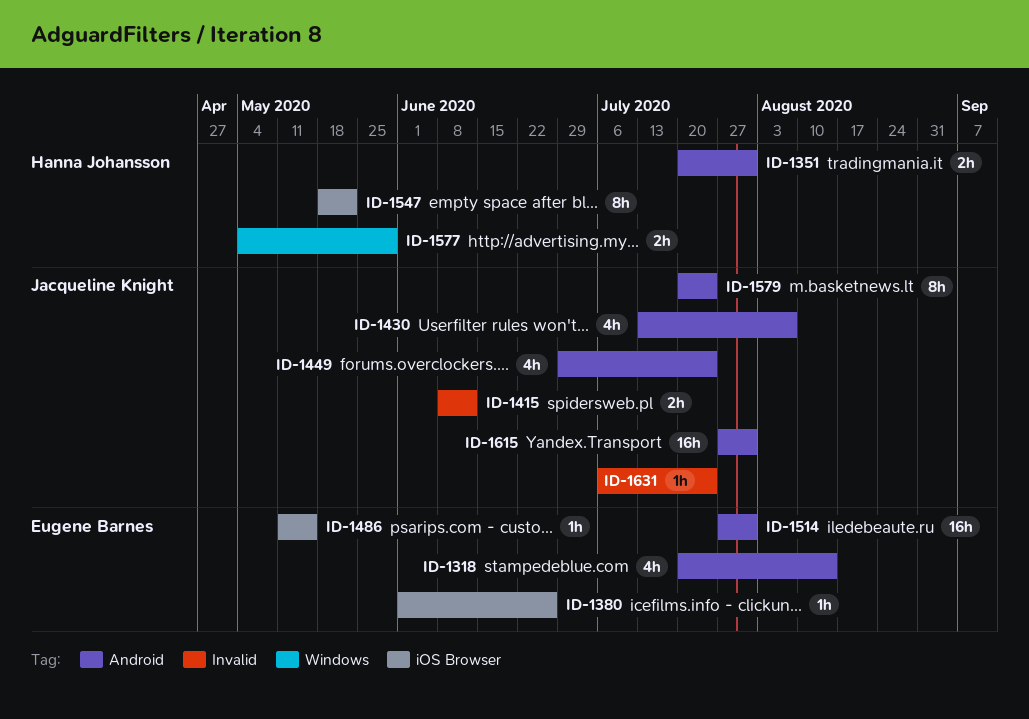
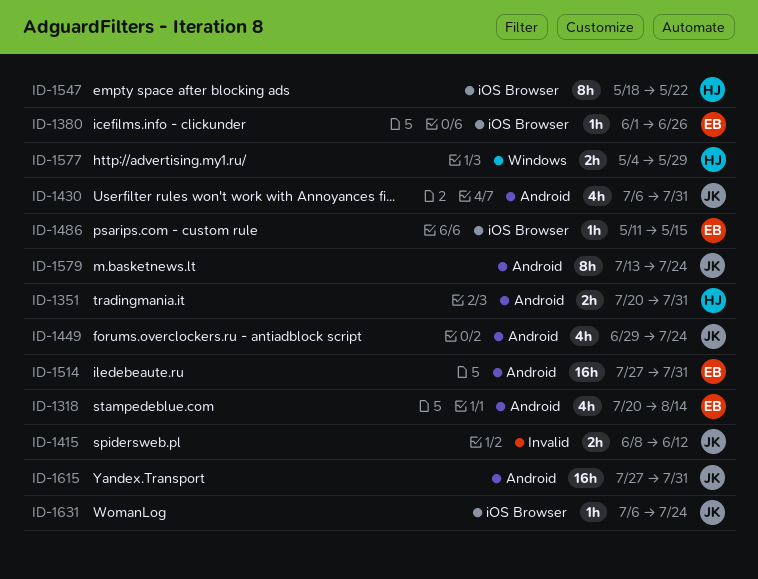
ID-1430, start: Jul 13 -> Jul 6
ID-1430, due: Aug 7 -> Jul 31
ID-1579, start: Jul 20 -> Jul 13
ID-1631, label: Invalid -> iOS Browser

